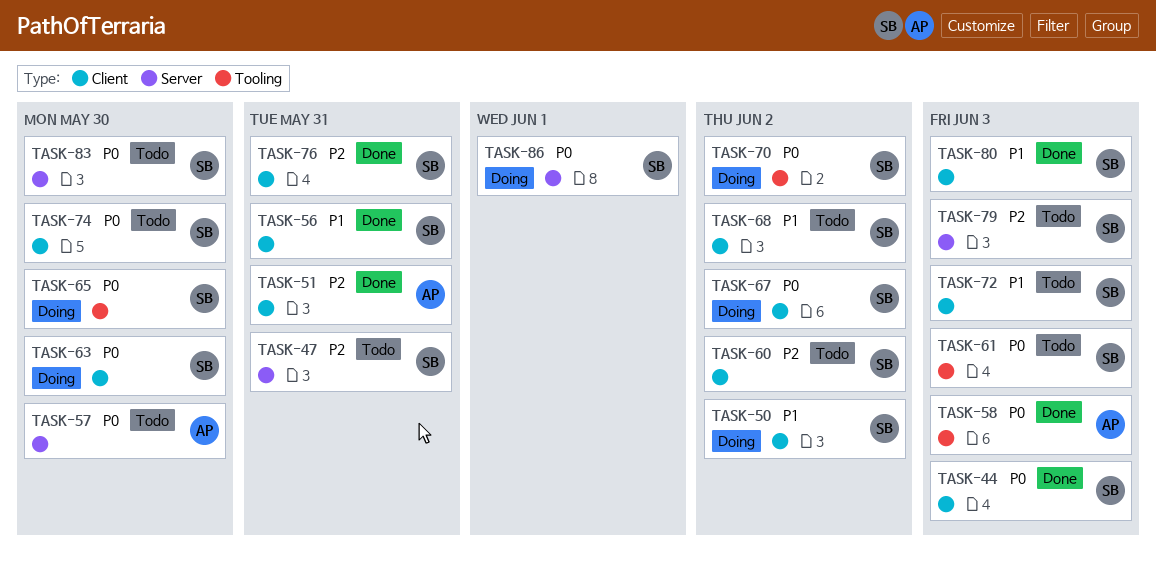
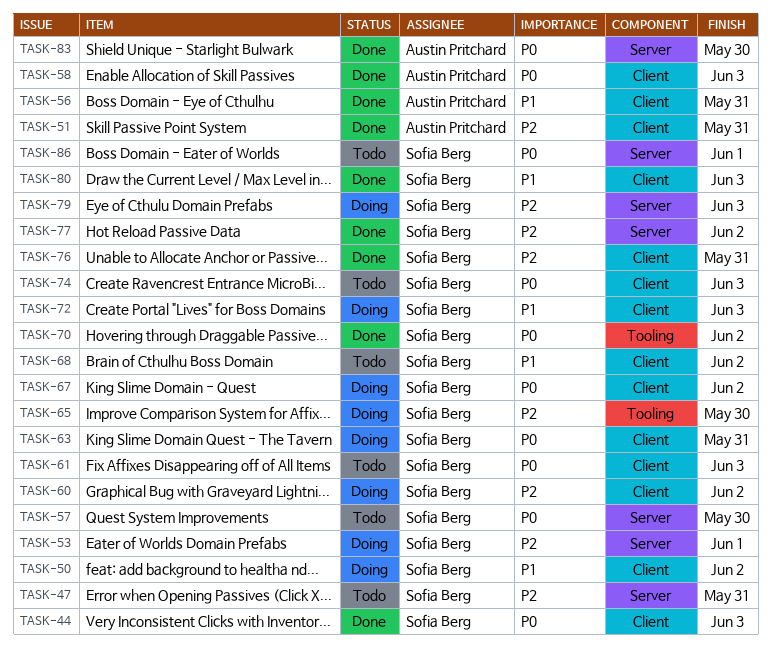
TASK-53: none -> present
TASK-56, owner: Sofia Berg -> Austin Pritchard
TASK-57, owner: Austin Pritchard -> Sofia Berg
TASK-58, label: Tooling -> Client
TASK-60, status: Todo -> Doing
TASK-61, label: Tooling -> Client
TASK-63, due: May 30 -> May 31
TASK-65, priority: P0 -> P2
TASK-70, status: Doing -> Done
TASK-72, status: Todo -> Doing
TASK-74, due: May 30 -> Jun 3
TASK-77: none -> present
TASK-79, status: Todo -> Doing
TASK-83, status: Todo -> Done
TASK-83, owner: Sofia Berg -> Austin Pritchard
TASK-86, status: Doing -> Todo

